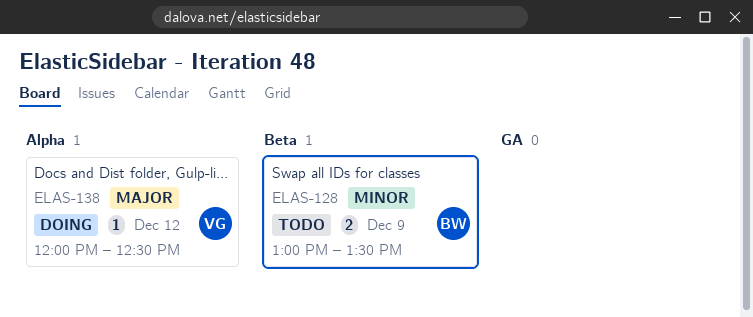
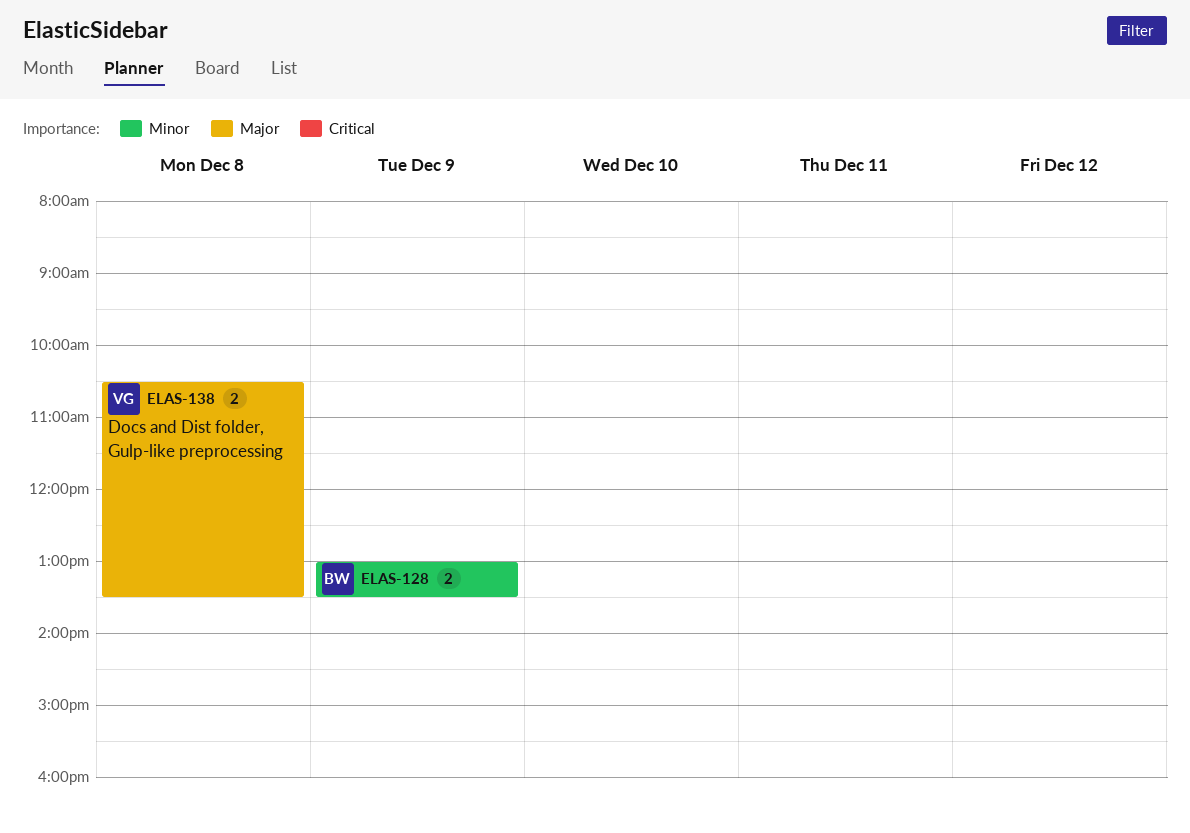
ELAS-138, estimate: 1 -> 2
ELAS-138, day: Dec 12 -> Dec 8
ELAS-138, begins: 12:00 -> 10:30
ELAS-138, ends: 12:30 -> 13:30

